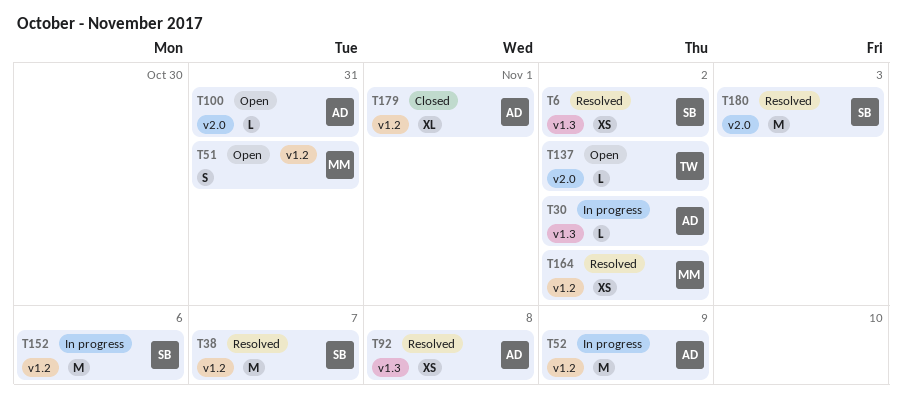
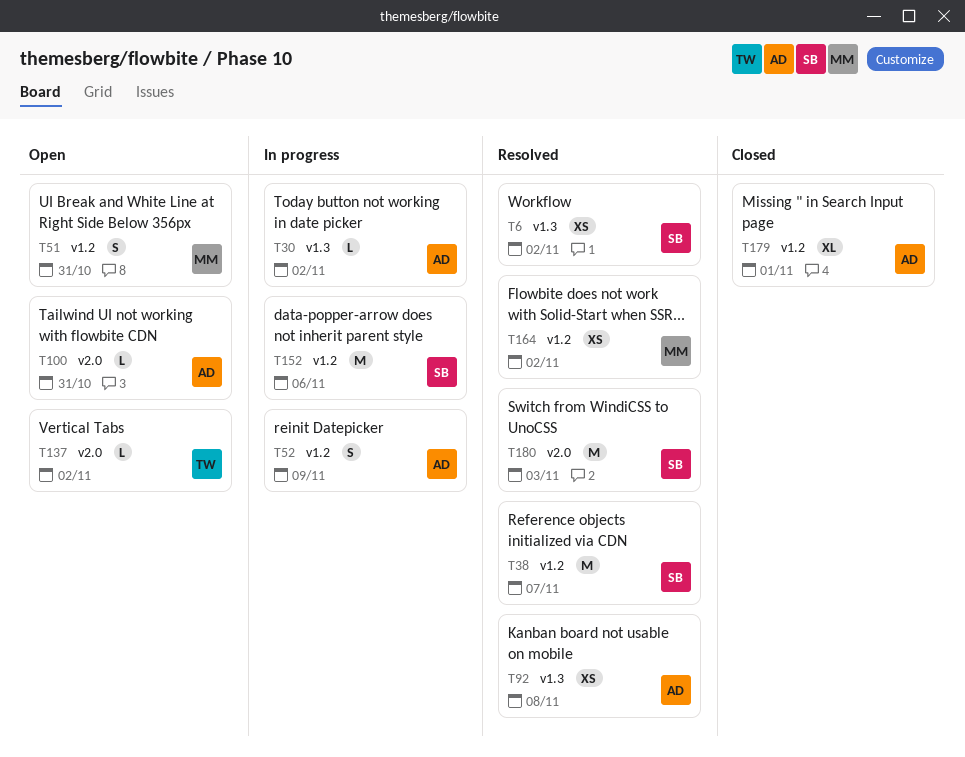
T52, estimate: M -> S

